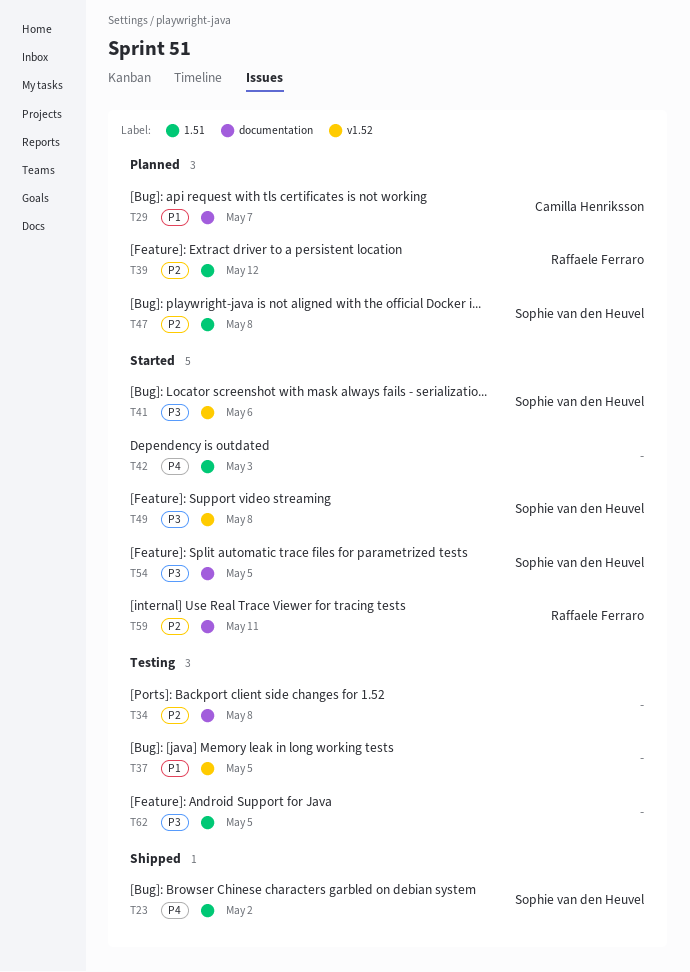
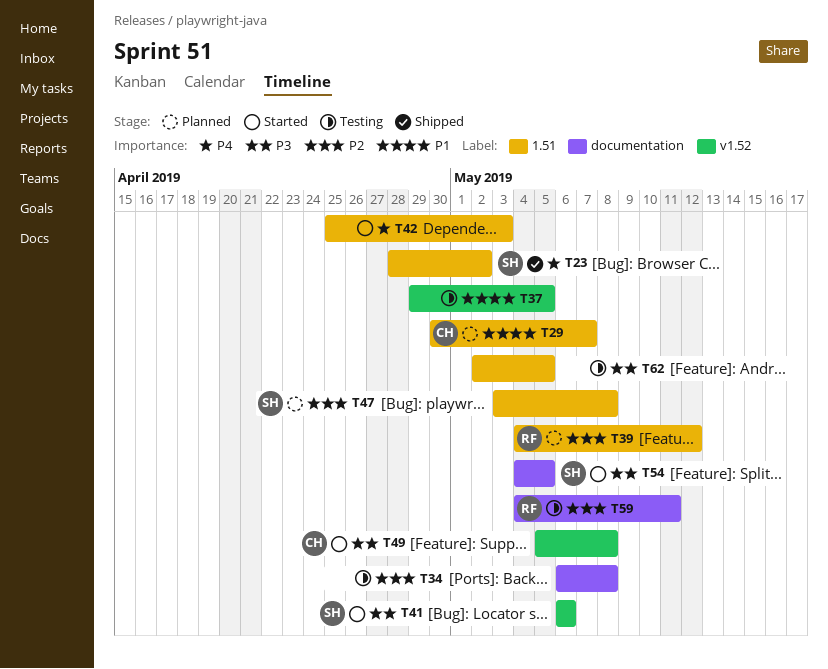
T29, label: documentation -> 1.51
T49, owner: Sophie van den Heuvel -> Camilla Henriksson
T59, status: Started -> Testing

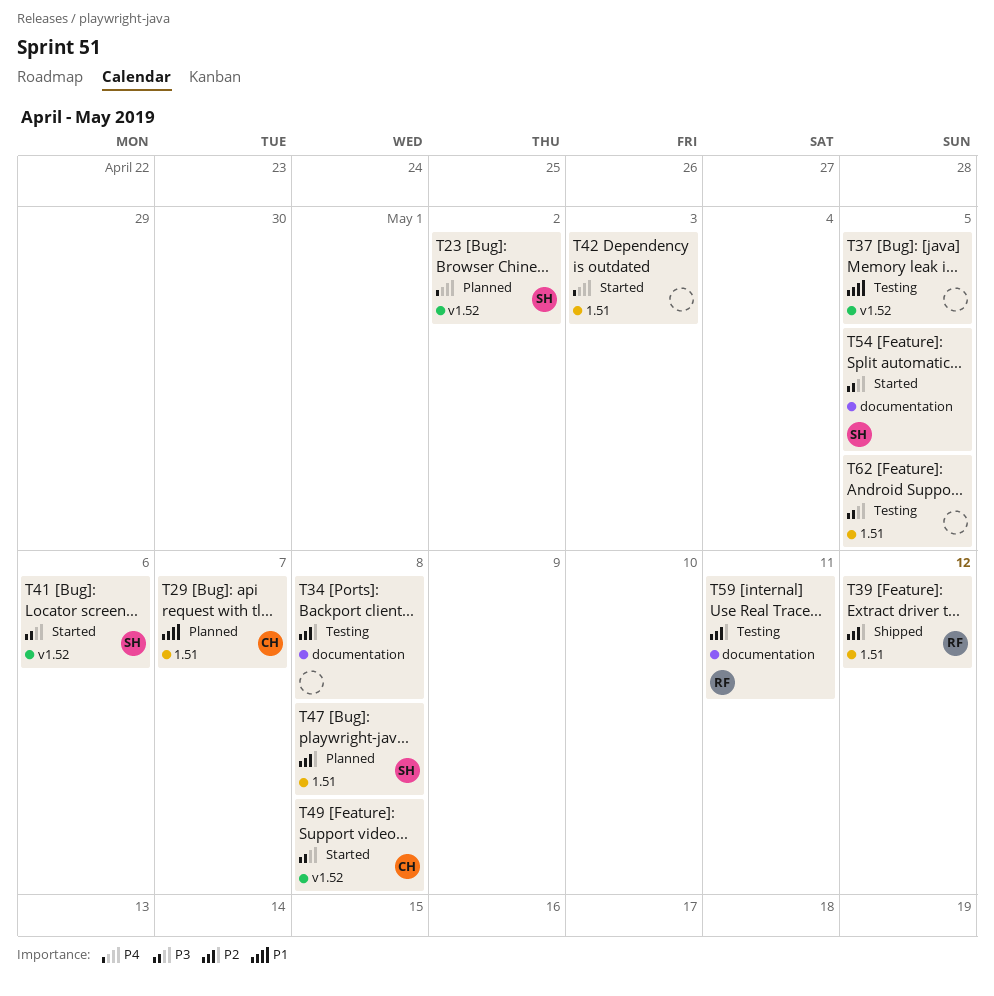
T23, status: Shipped -> Planned
T23, label: 1.51 -> v1.52
T39, status: Planned -> Shipped

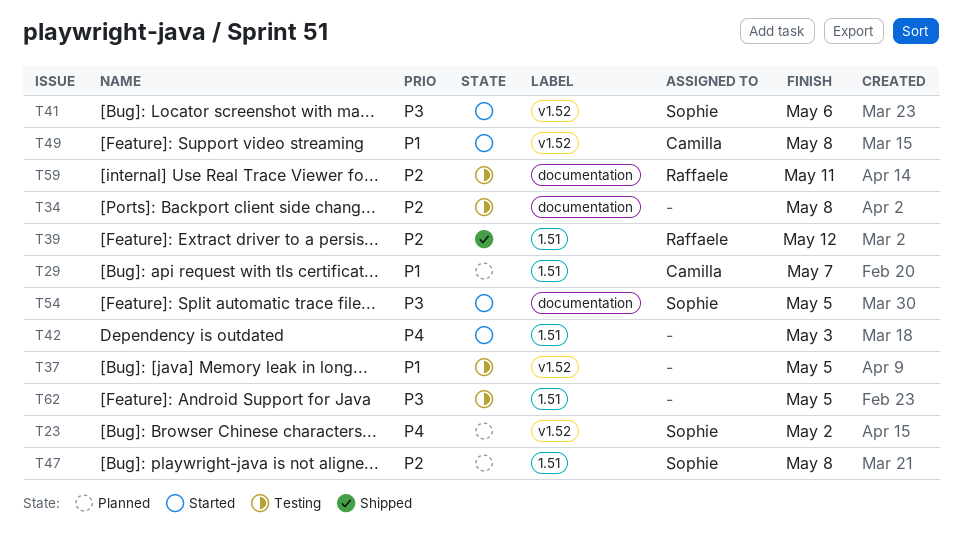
T49, priority: P3 -> P1

